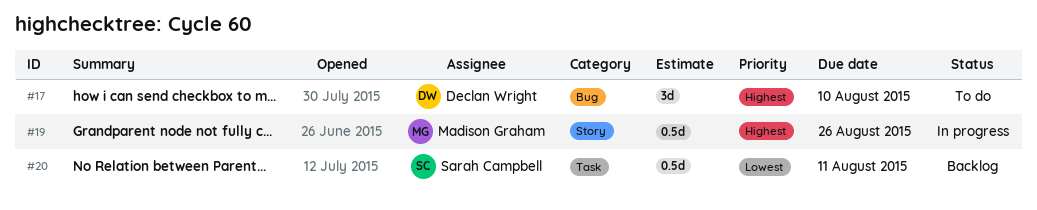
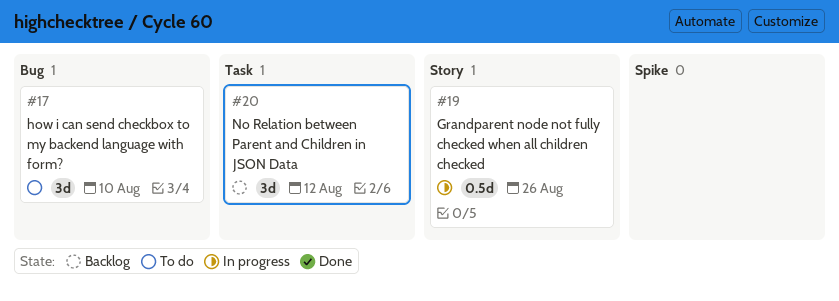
#20, estimate: 0.5d -> 3d
#20, due: Aug 11 -> Aug 12

